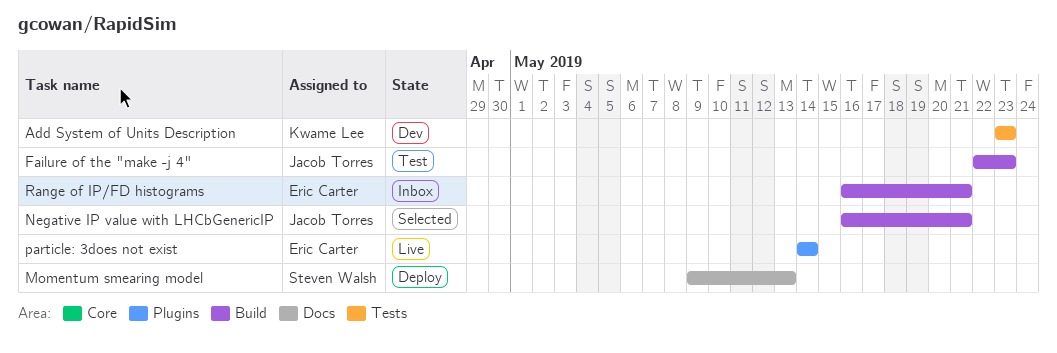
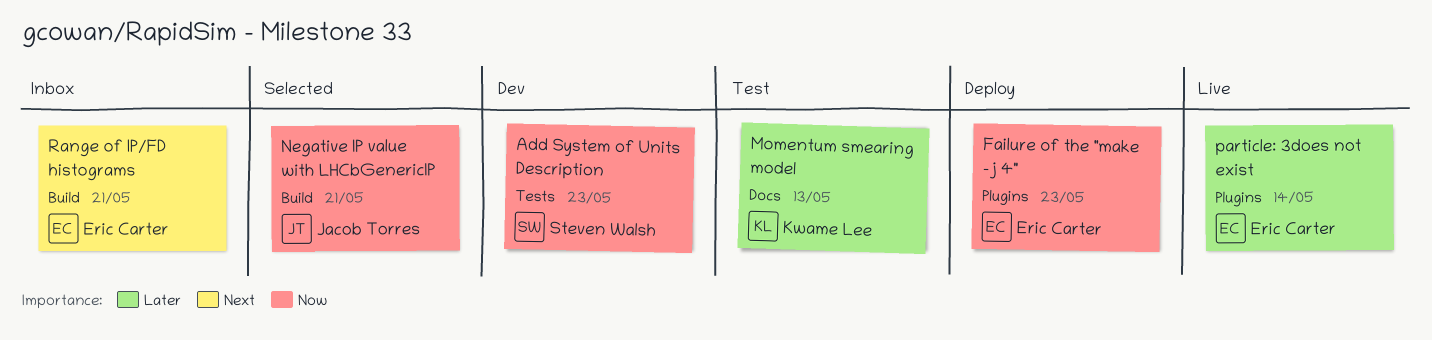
Add System of Units Description, owner: Kwame Lee -> Steven Walsh
Failure of the "make -j 4", status: Test -> Deploy
Failure of the "make -j 4", owner: Jacob Torres -> Eric Carter
Failure of the "make -j 4", label: Build -> Plugins
Momentum smearing model, status: Deploy -> Test
Momentum smearing model, owner: Steven Walsh -> Kwame Lee

